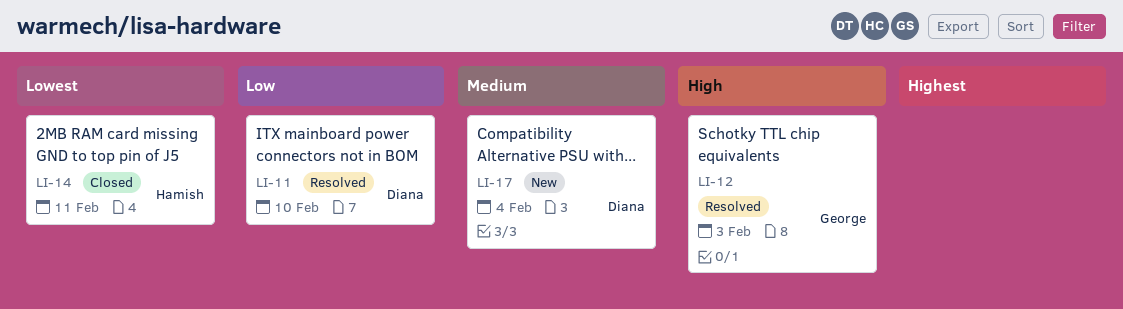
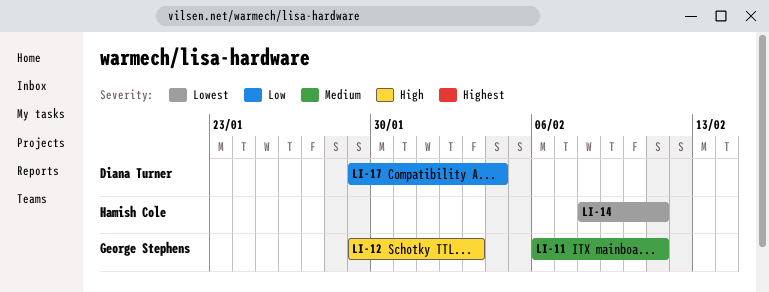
LI-11, owner: Diana Turner -> George Stephens
LI-11, priority: Low -> Medium
LI-11, due: Feb 10 -> Feb 11
LI-17, priority: Medium -> Low

